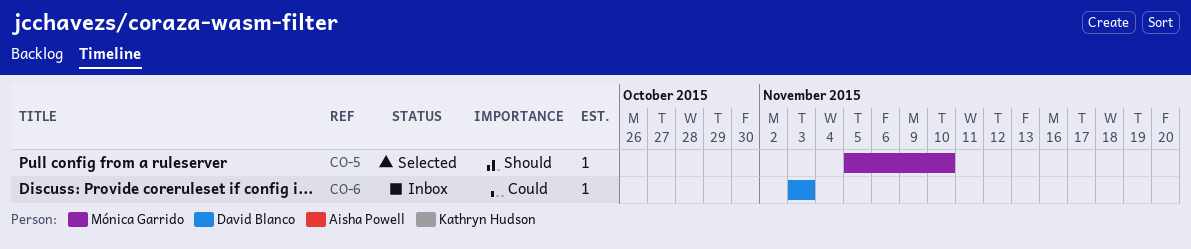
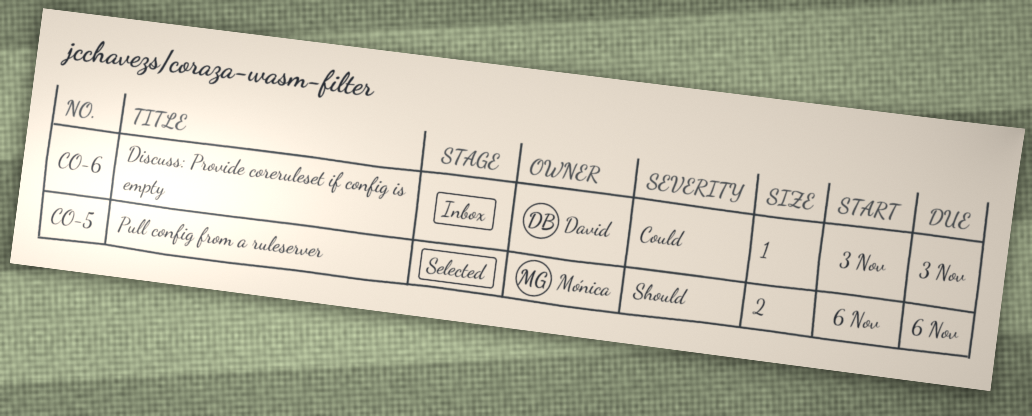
CO-5, estimate: 1 -> 2
CO-5, start: Nov 5 -> Nov 6
CO-5, due: Nov 10 -> Nov 6

